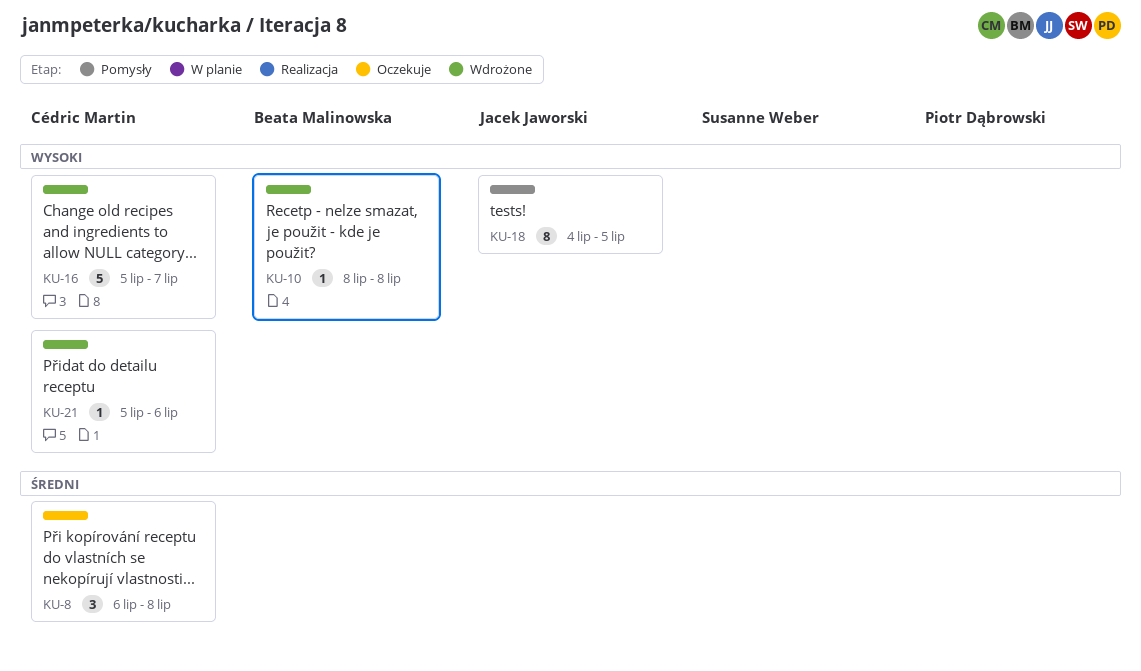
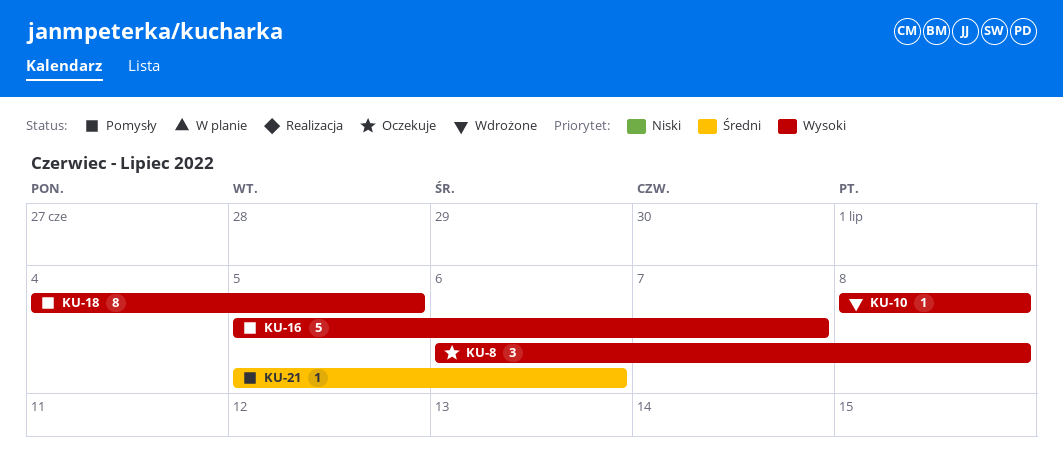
KU-8, priority: Średni -> Wysoki
KU-16, status: Wdrożone -> Pomysły
KU-21, status: Wdrożone -> Pomysły
KU-21, priority: Wysoki -> Średni

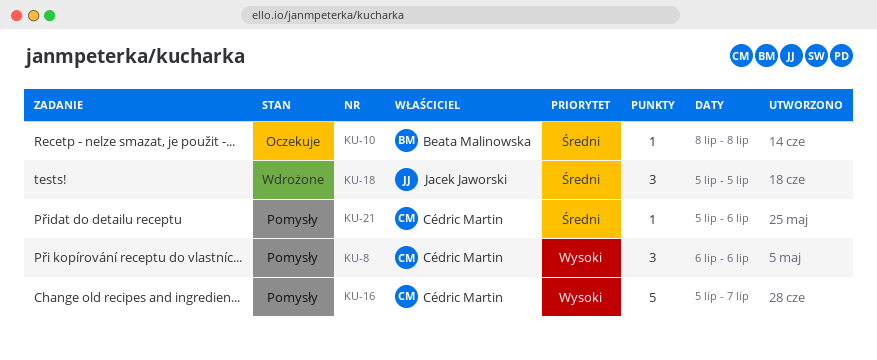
KU-8, status: Oczekuje -> Pomysły
KU-8, due: Jul 8 -> Jul 6
KU-10, status: Wdrożone -> Oczekuje
KU-10, priority: Wysoki -> Średni
KU-18, status: Pomysły -> Wdrożone
KU-18, priority: Wysoki -> Średni
KU-18, estimate: 8 -> 3
KU-18, start: Jul 4 -> Jul 5

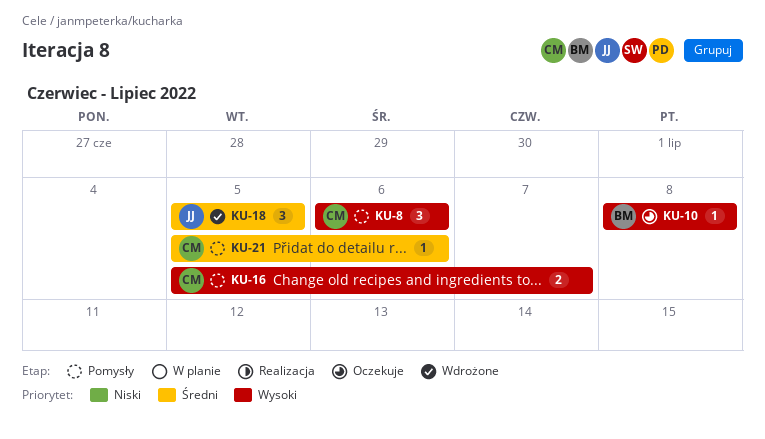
KU-10, priority: Średni -> Wysoki
KU-16, estimate: 5 -> 2

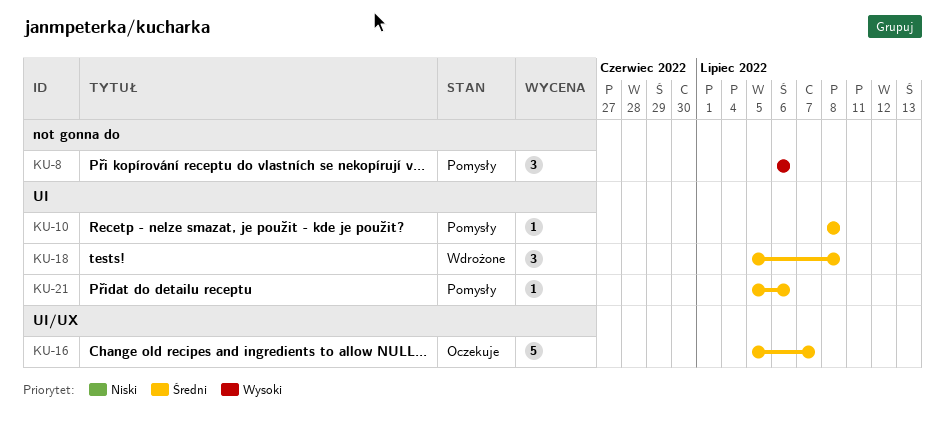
KU-10, status: Oczekuje -> Pomysły
KU-10, priority: Wysoki -> Średni
KU-16, status: Pomysły -> Oczekuje
KU-16, priority: Wysoki -> Średni
KU-16, estimate: 2 -> 5
KU-18, due: Jul 5 -> Jul 8

